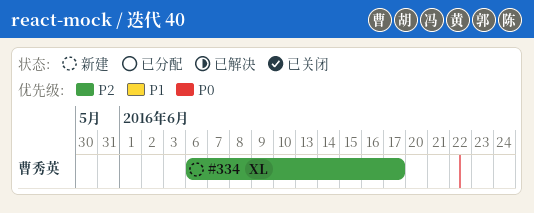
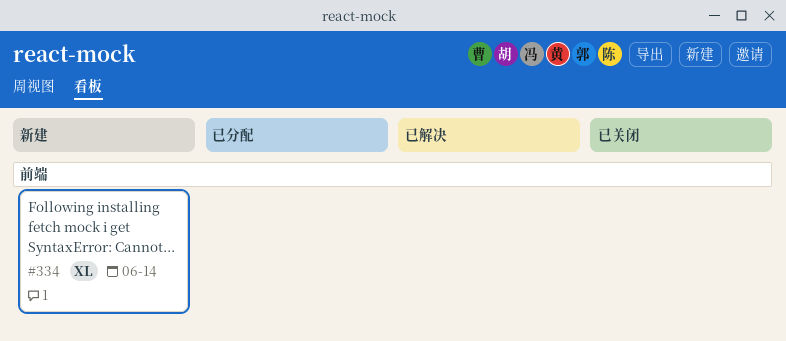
#334, due: Jun 17 -> Jun 14

